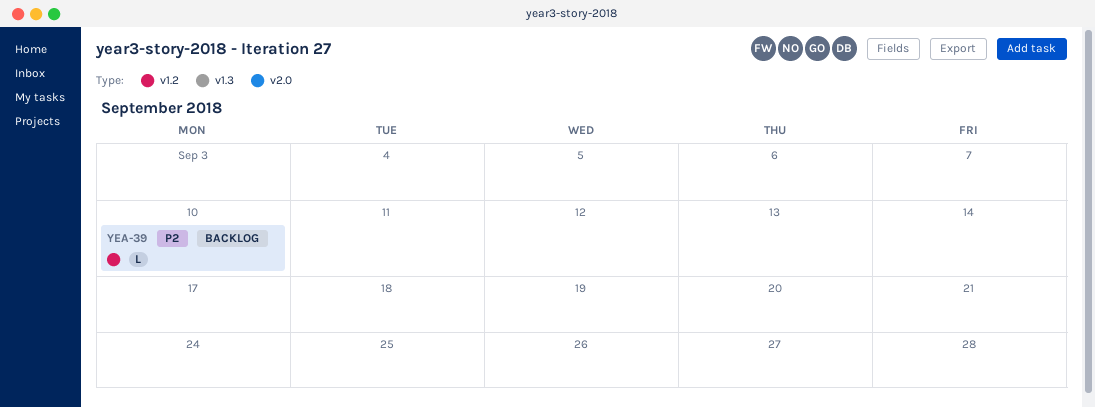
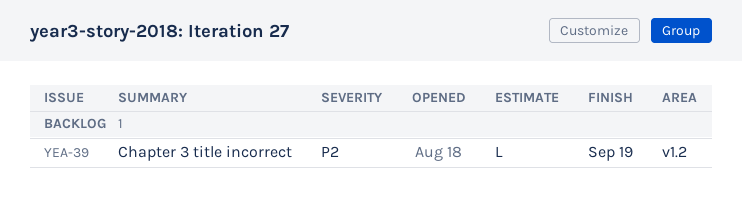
YEA-39, due: Sep 10 -> Sep 19

